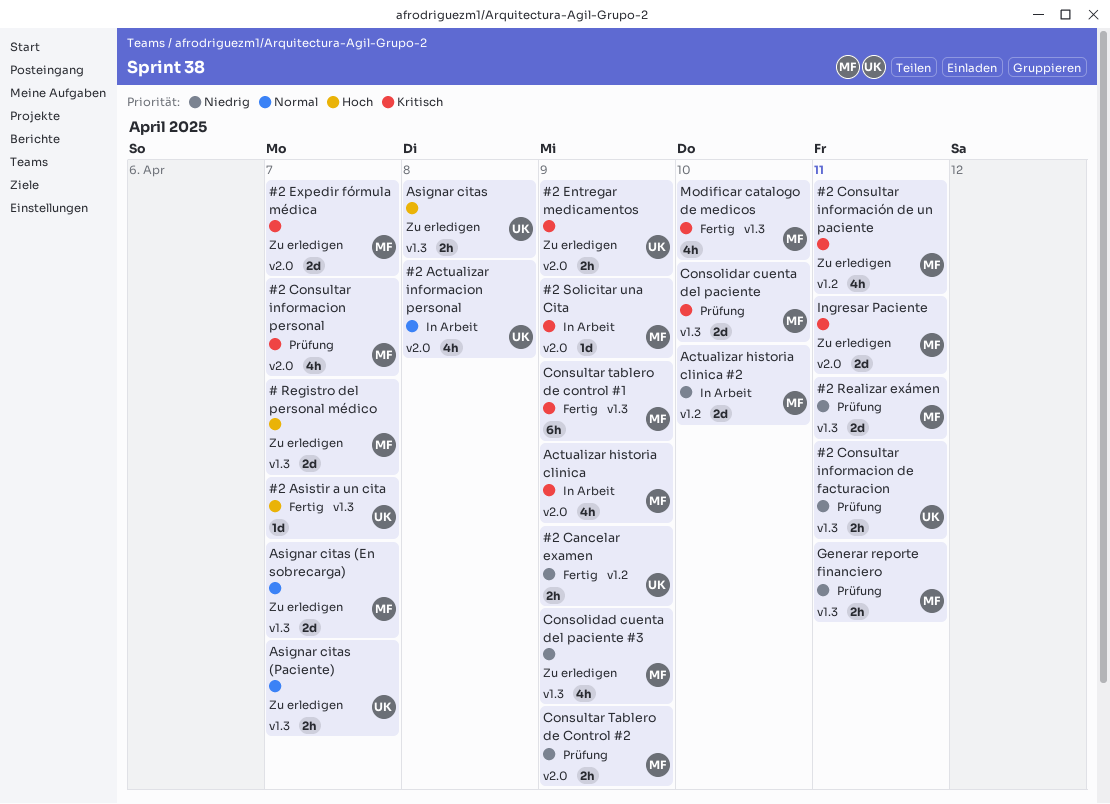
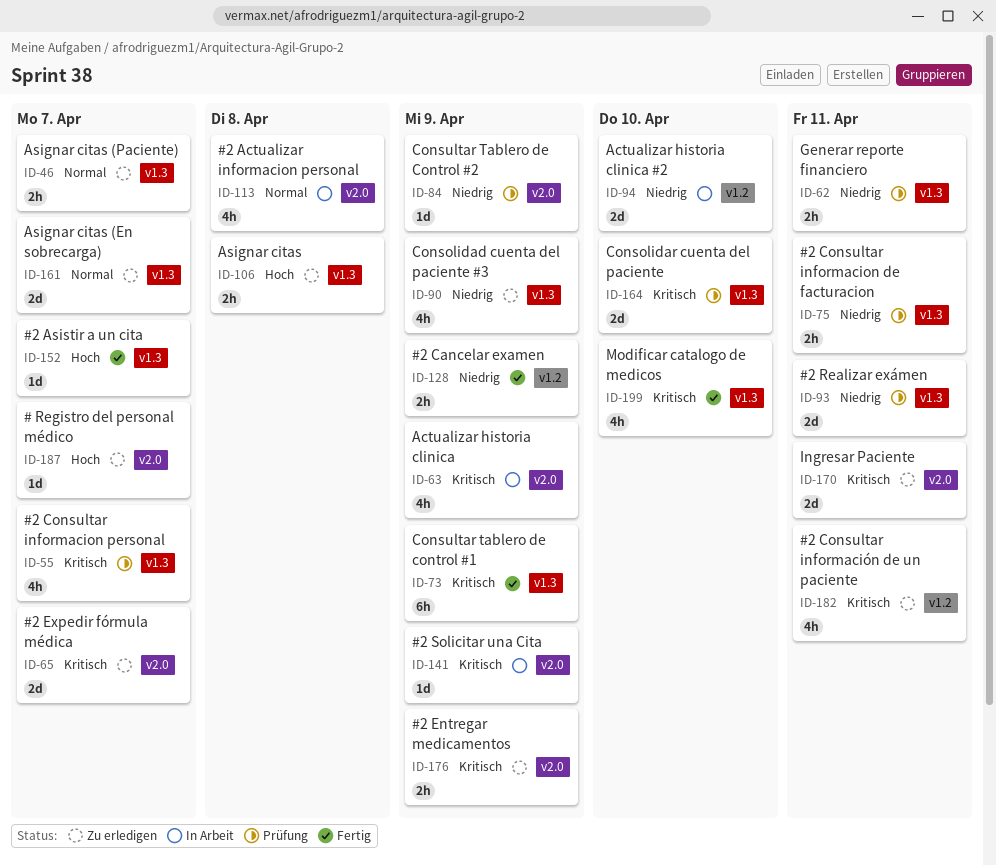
# Registro del personal médico, label: v1.3 -> v2.0
# Registro del personal médico, estimate: 2d -> 1d
#2 Consultar informacion personal, label: v2.0 -> v1.3
Consultar Tablero de Control #2, estimate: 2h -> 1d

